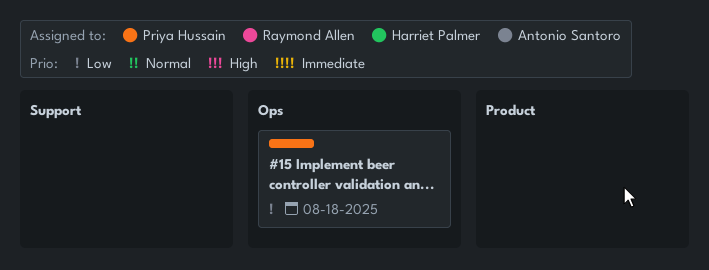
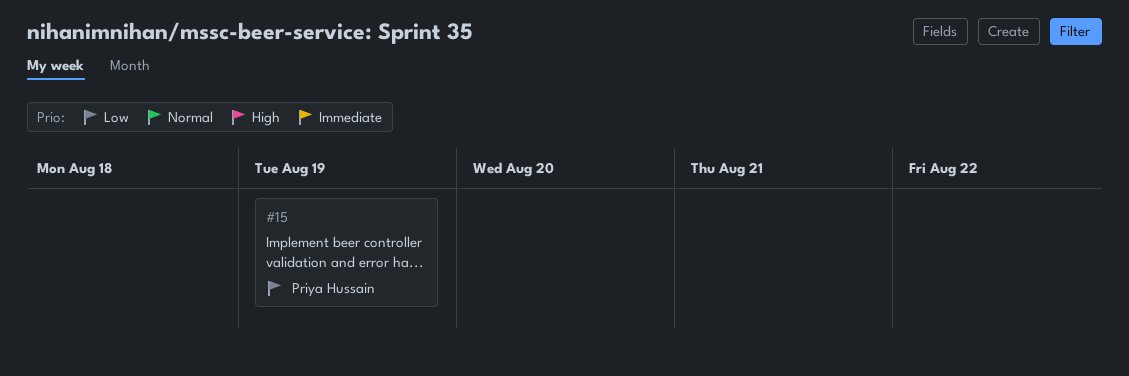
#15, due: Aug 18 -> Aug 19

